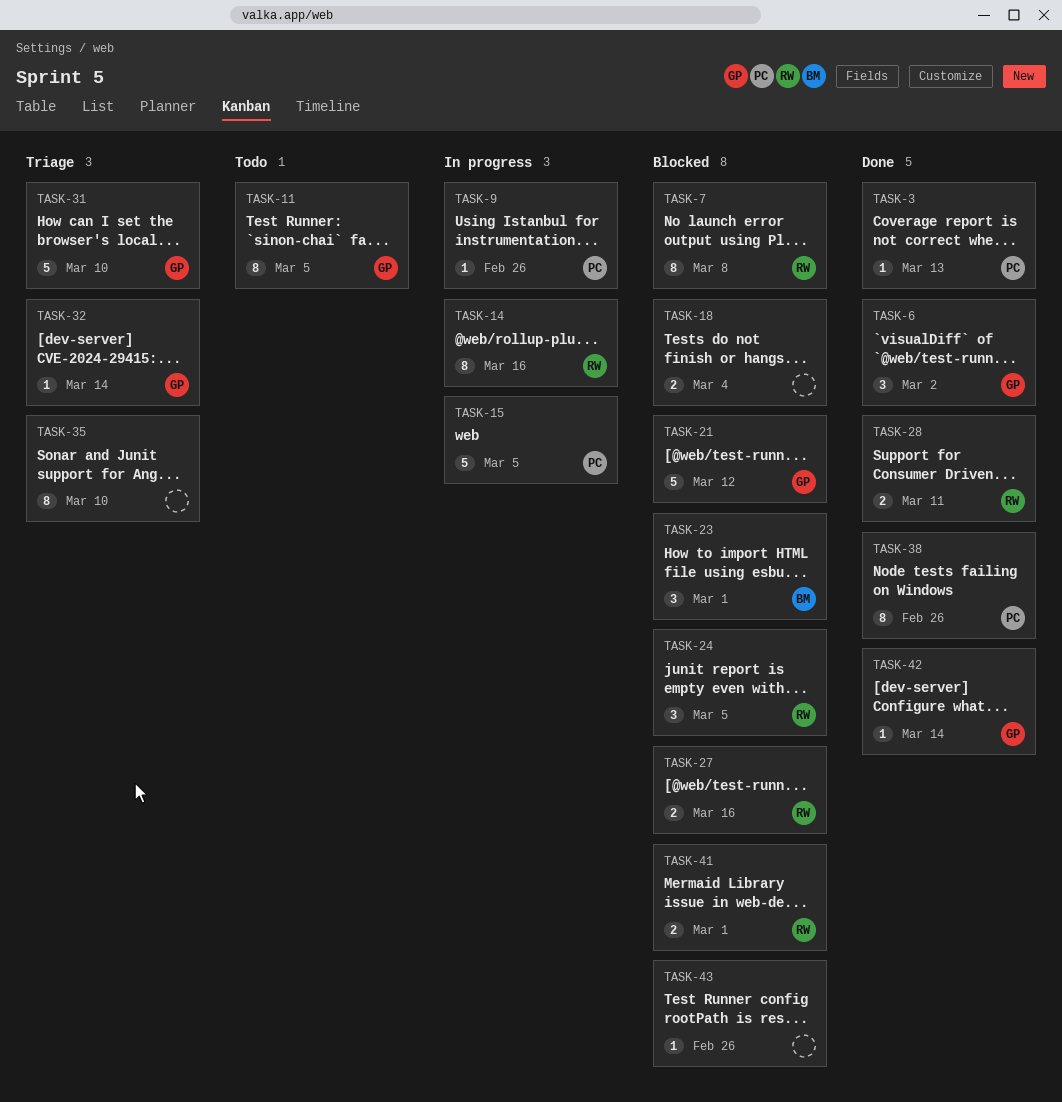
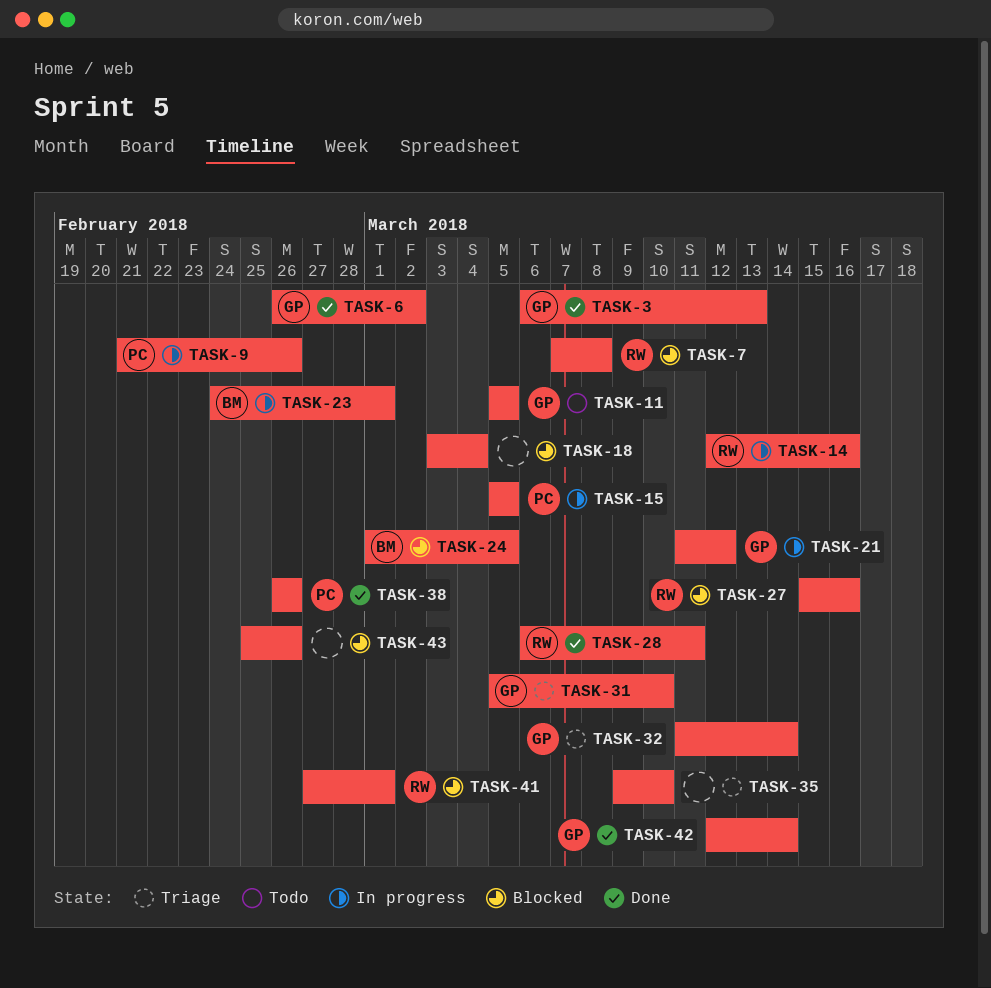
TASK-3, owner: PC -> GP
TASK-21, status: Blocked -> In progress
TASK-23, status: Blocked -> In progress
TASK-24, owner: RW -> BM

